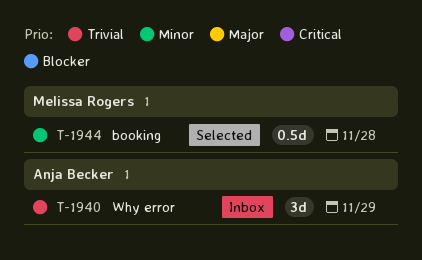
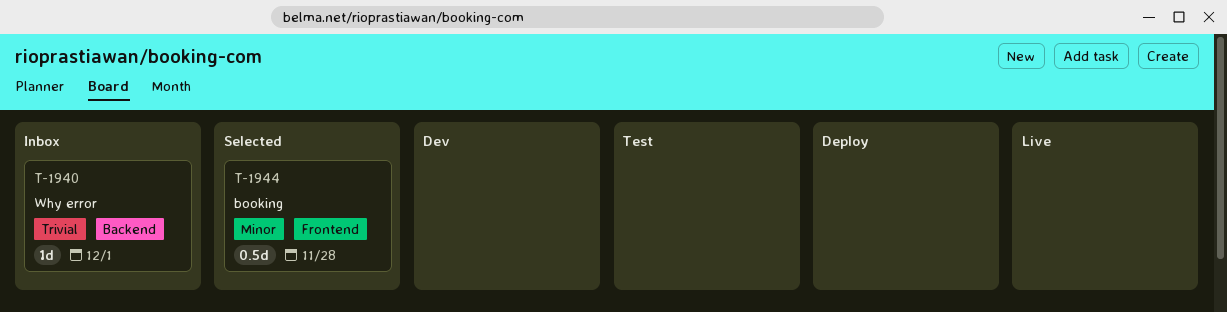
T-1940, estimate: 3d -> 1d
T-1940, due: Nov 29 -> Dec 1

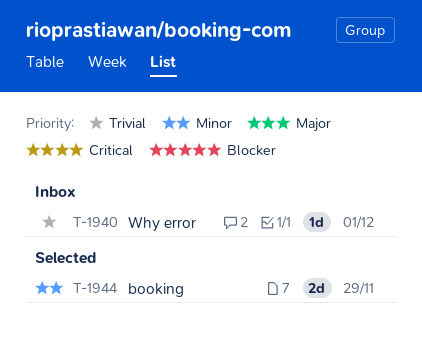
T-1944, estimate: 0.5d -> 2d
T-1944, due: Nov 28 -> Nov 29

